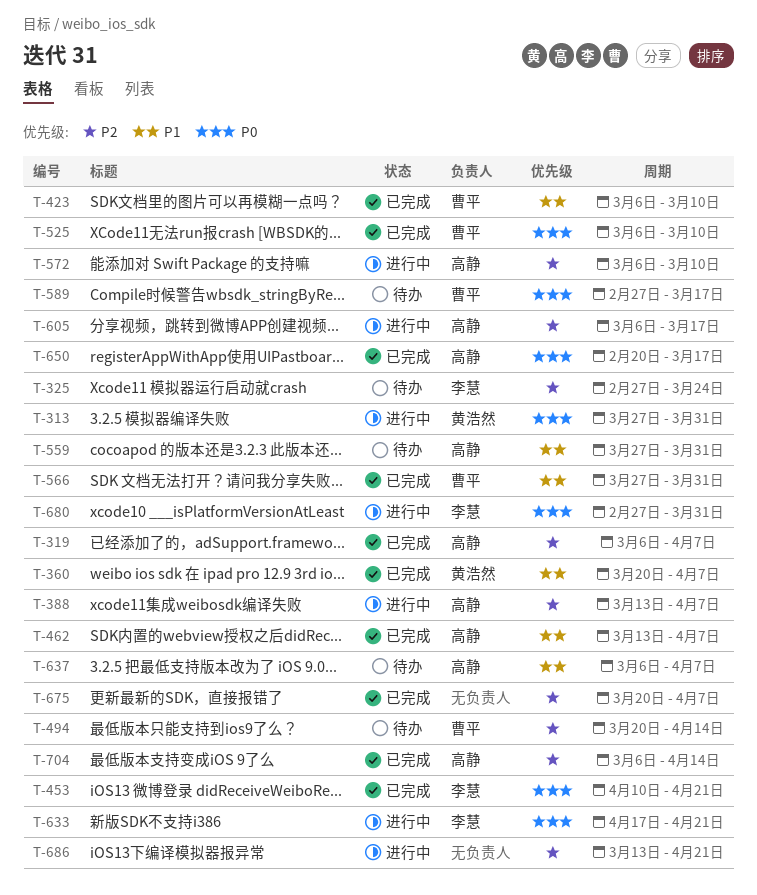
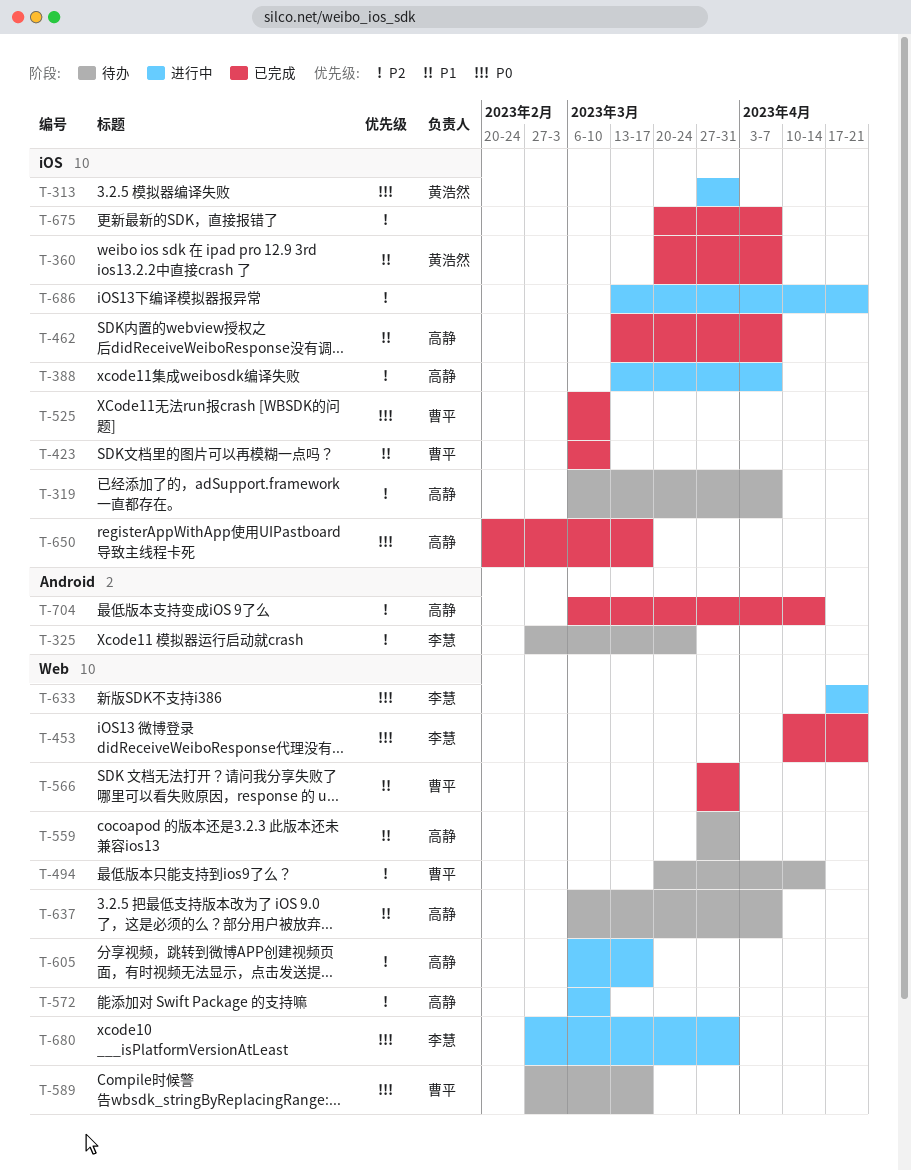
T-319, status: 已完成 -> 待办

